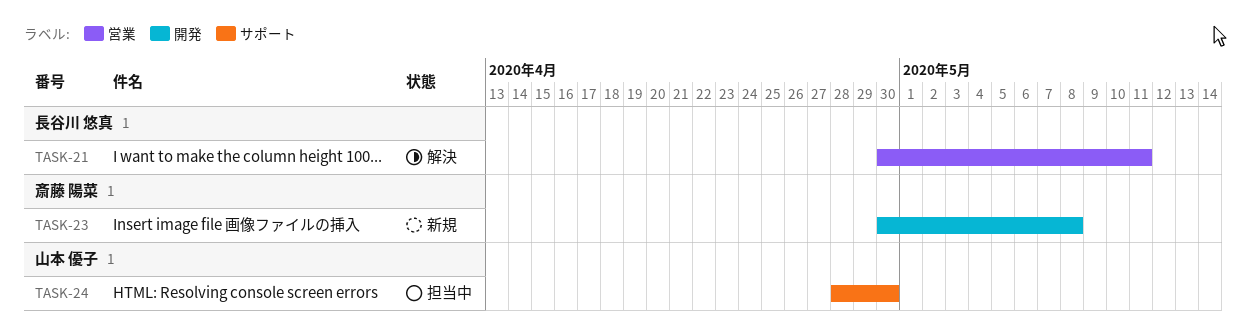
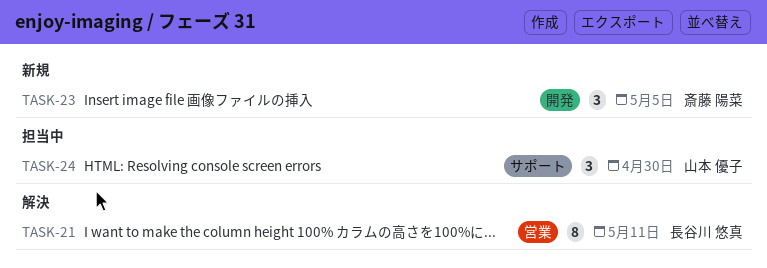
TASK-23, due: May 8 -> May 5

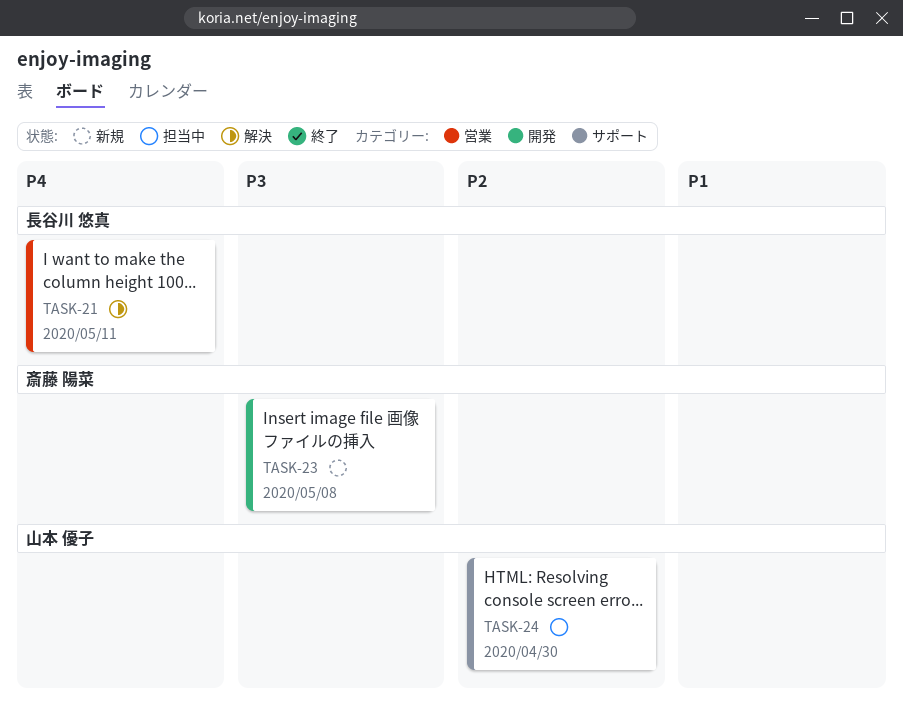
TASK-23, due: May 5 -> May 8

